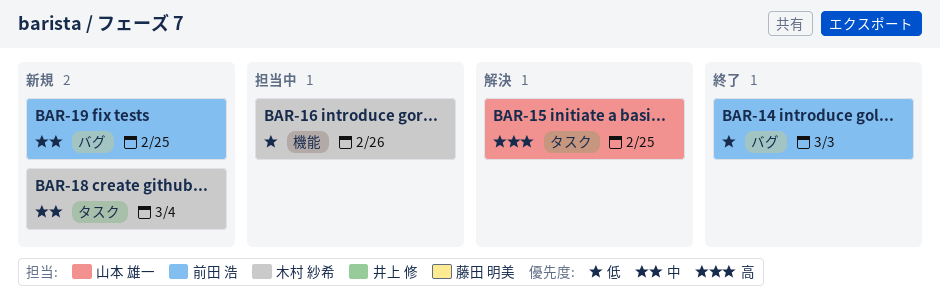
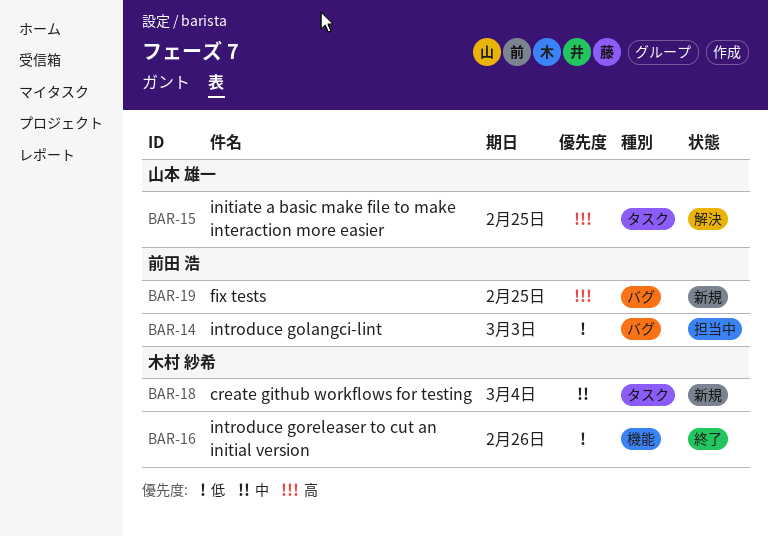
BAR-14, status: 終了 -> 担当中
BAR-16, status: 担当中 -> 終了
BAR-19, priority: 中 -> 高

